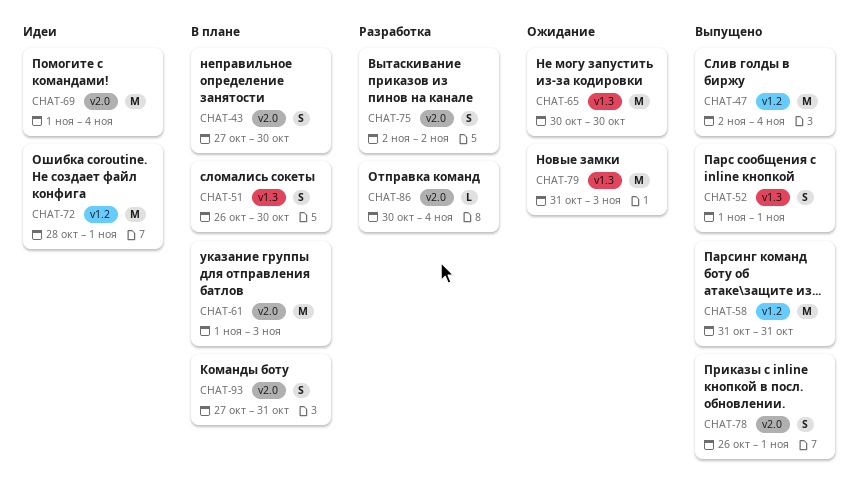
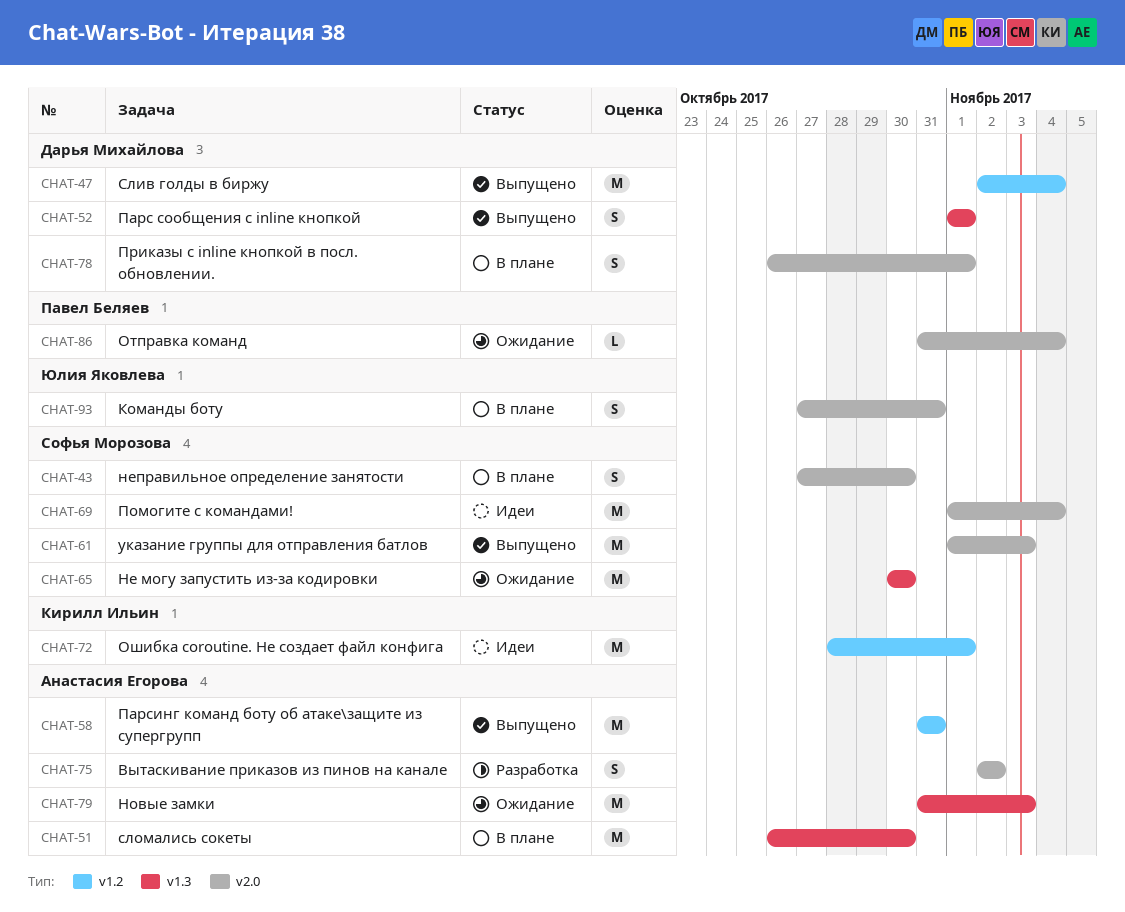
CHAT-51, estimate: S -> M
CHAT-61, status: В плане -> Выпущено
CHAT-78, status: Выпущено -> В плане
CHAT-86, status: Разработка -> Ожидание
CHAT-86, start: Oct 30 -> Oct 31

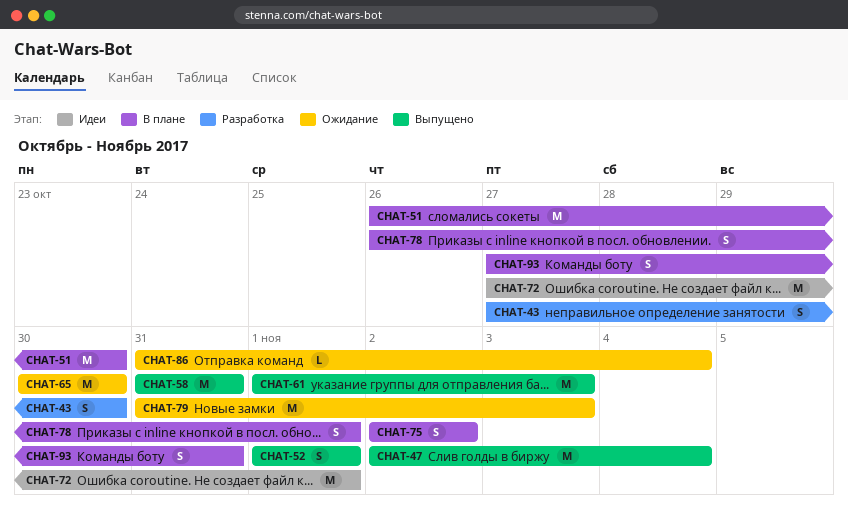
CHAT-43, status: В плане -> Разработка
CHAT-69: present -> none
CHAT-72, start: Oct 28 -> Oct 27
CHAT-75, status: Разработка -> В плане

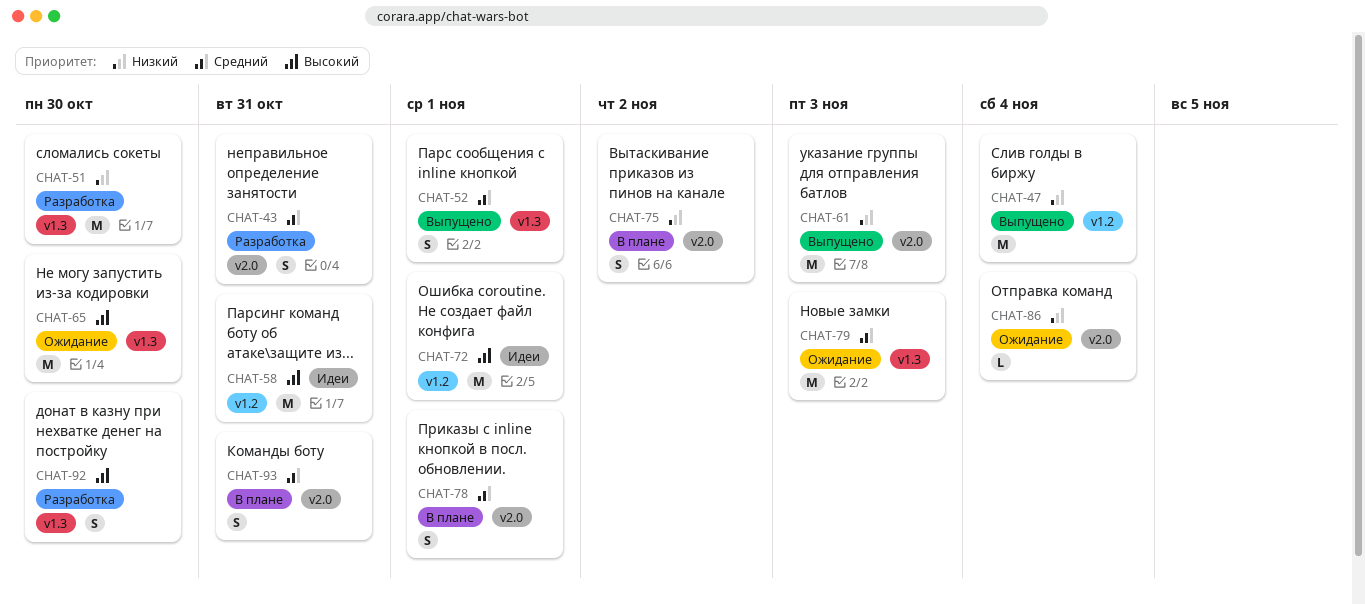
CHAT-43, due: Oct 30 -> Oct 31
CHAT-51, status: В плане -> Разработка
CHAT-58, status: Выпущено -> Идеи
CHAT-92: none -> present

